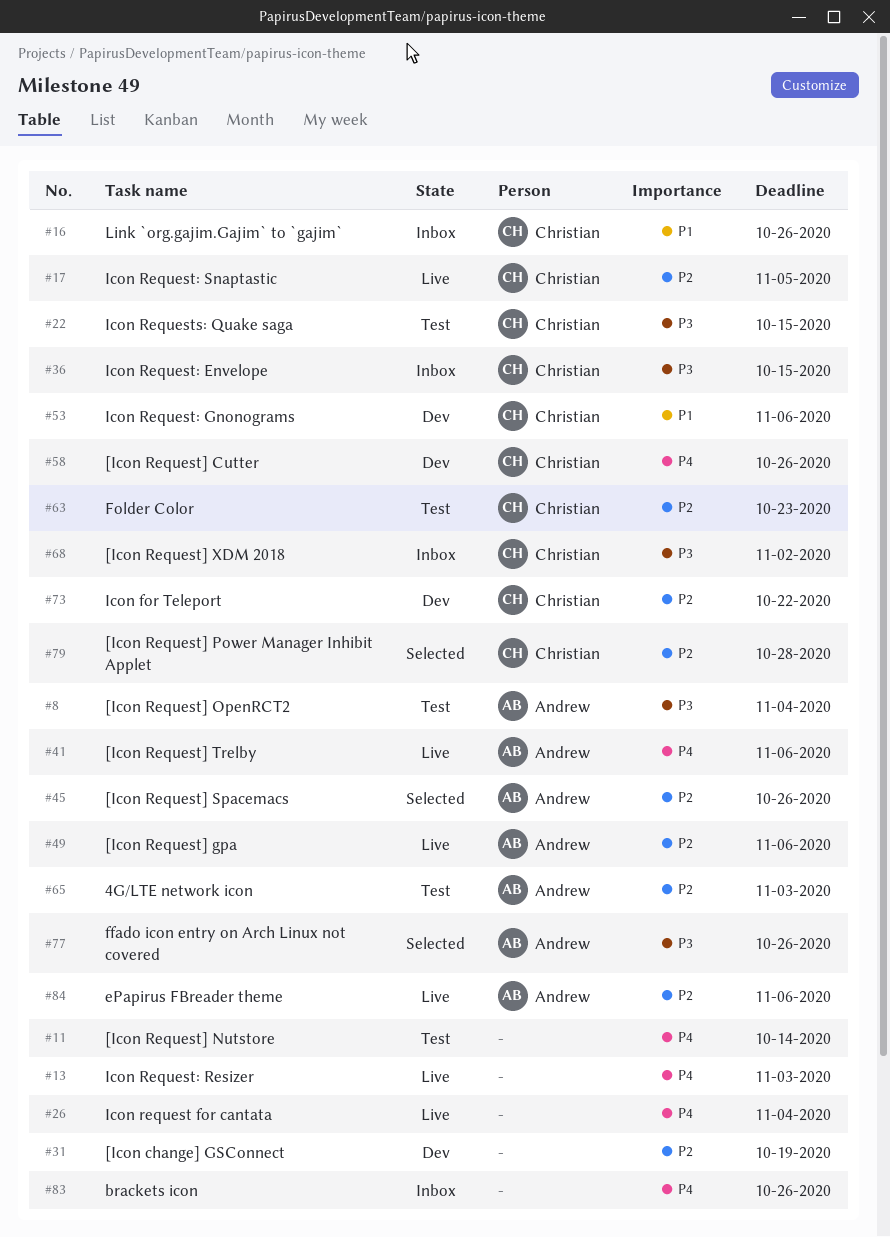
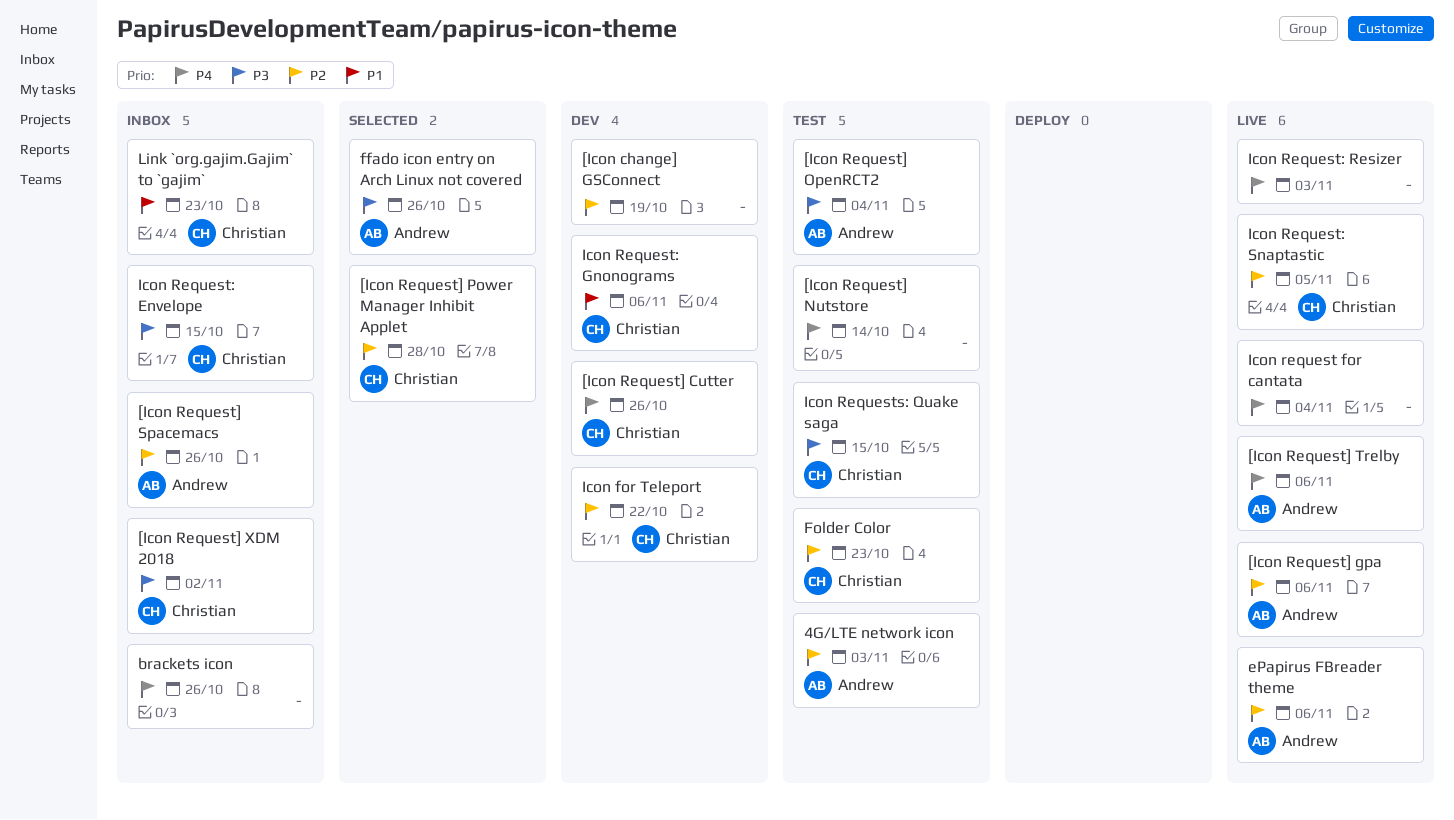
[Icon Request] Spacemacs, status: Selected -> Inbox
Link `org.gajim.Gajim` to `gajim`, due: Oct 26 -> Oct 23

